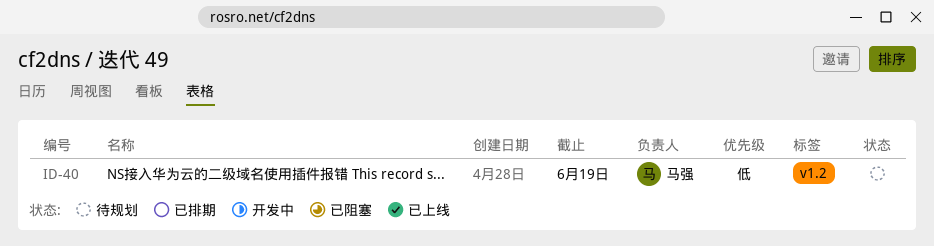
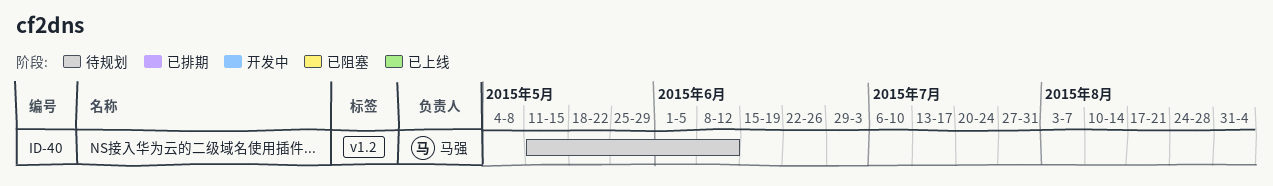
ID-40, due: Jun 19 -> Jun 12

